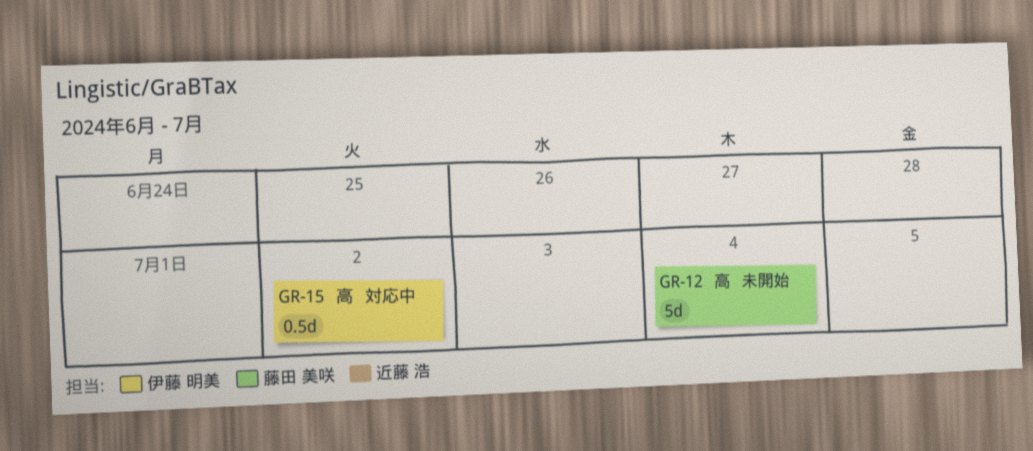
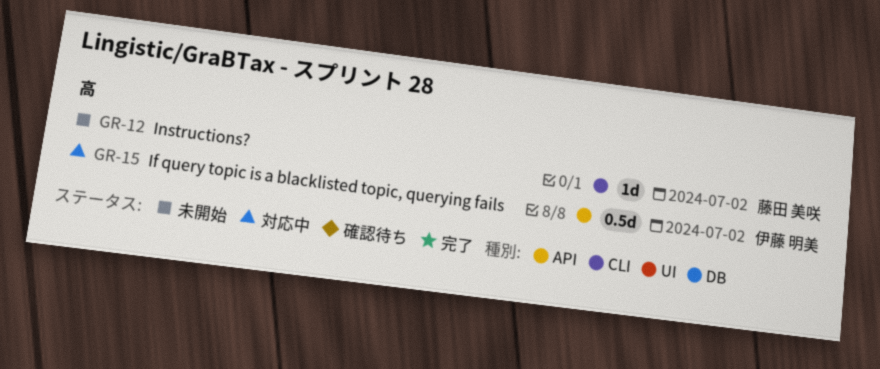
GR-12, estimate: 5d -> 1d
GR-12, due: Jul 4 -> Jul 2

